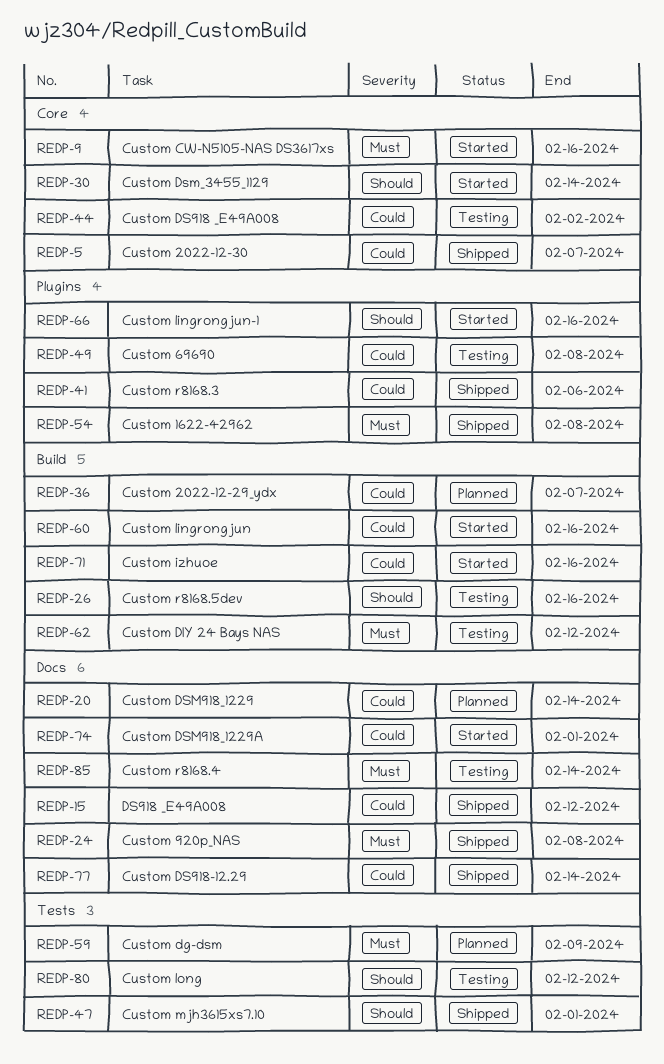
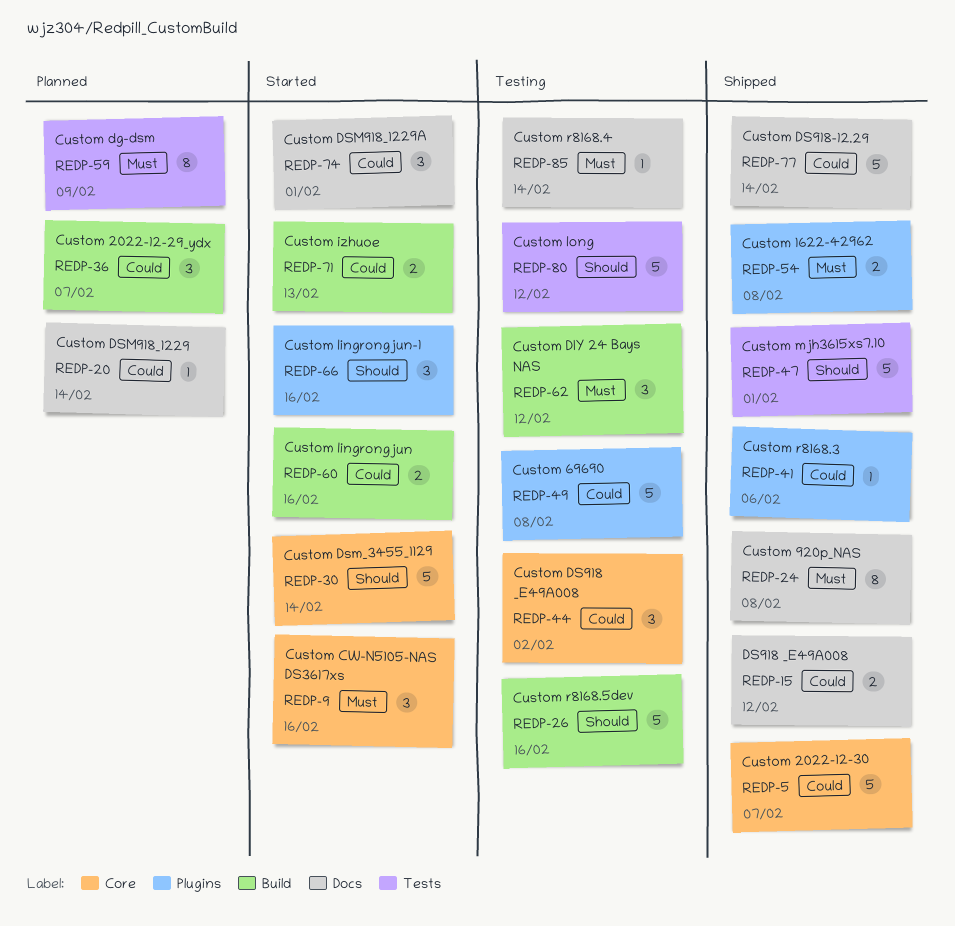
REDP-71, due: Feb 16 -> Feb 13

